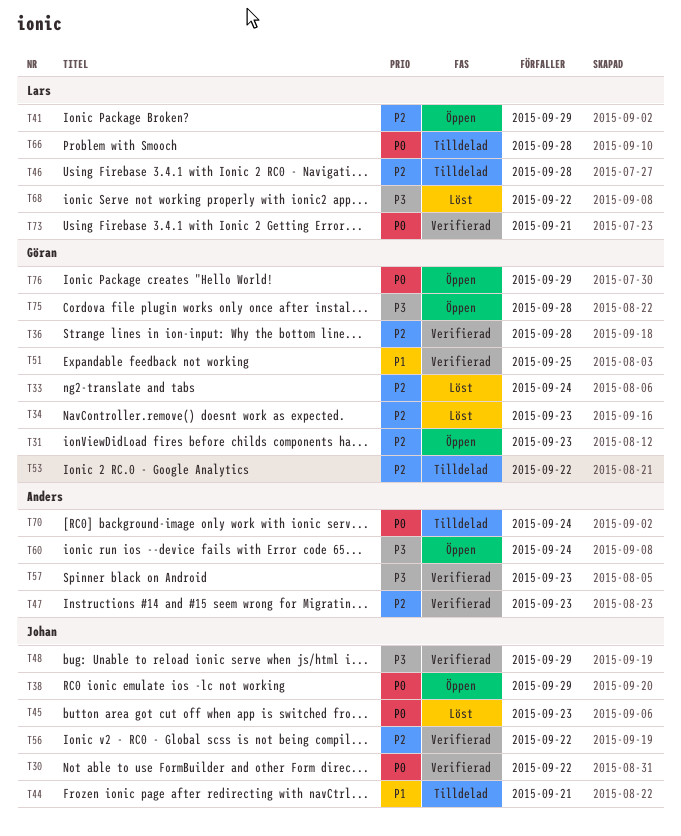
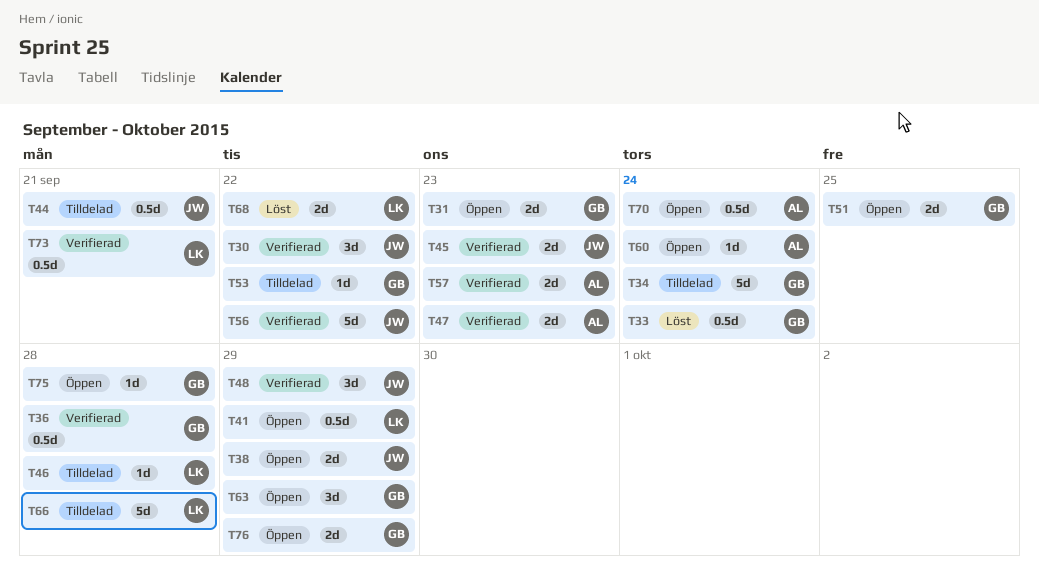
T34, status: Löst -> Tilldelad
T34, due: Sep 23 -> Sep 24
T45, status: Löst -> Verifierad
T51, status: Verifierad -> Öppen
T63: none -> present
T70, status: Tilldelad -> Öppen

